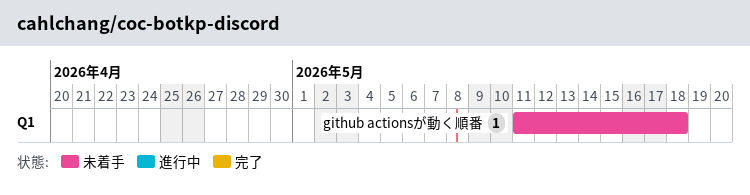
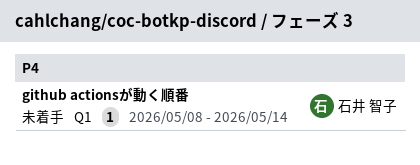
github actionsが動く順番, start: May 11 -> May 8
github actionsが動く順番, due: May 18 -> May 14

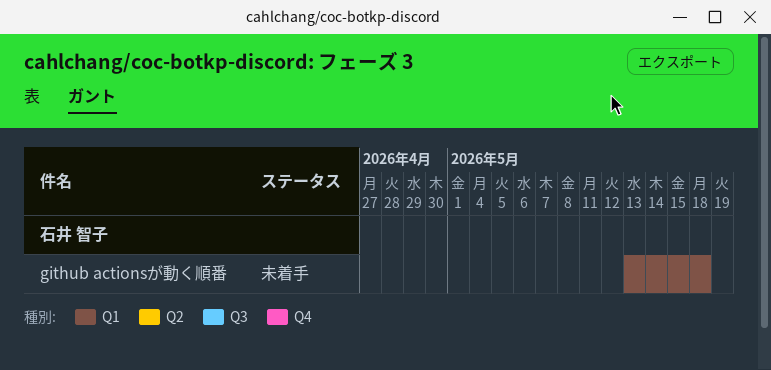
github actionsが動く順番, start: May 8 -> May 13
github actionsが動く順番, due: May 14 -> May 18

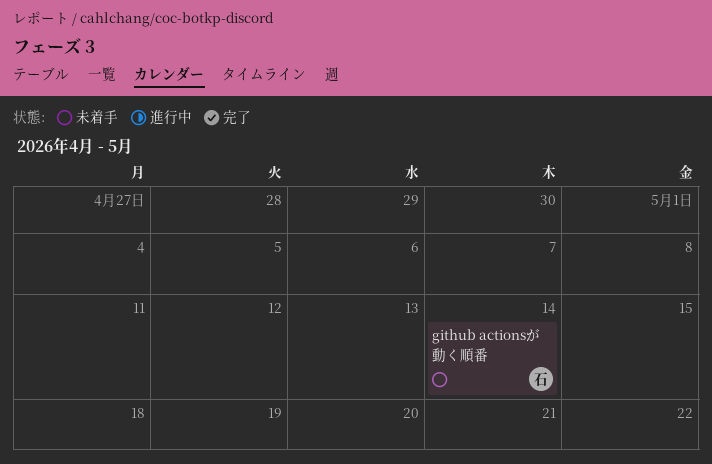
github actionsが動く順番, due: May 18 -> May 14

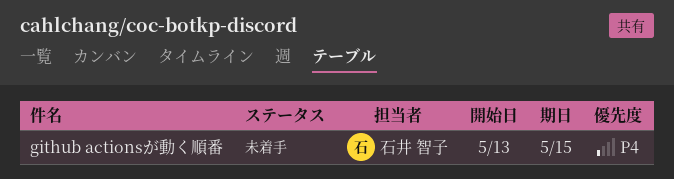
github actionsが動く順番, due: May 14 -> May 15

